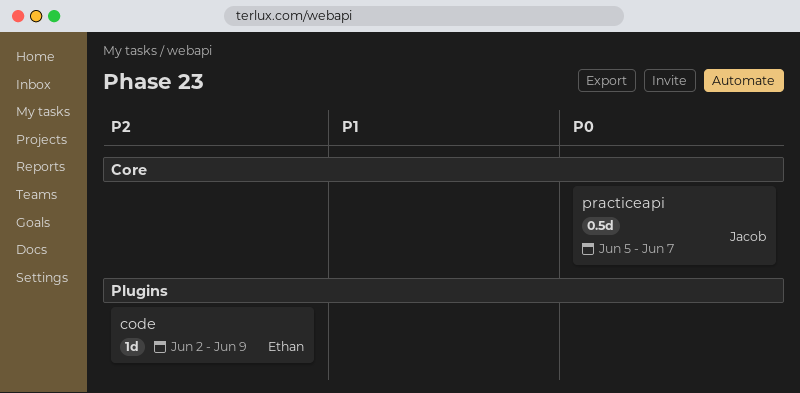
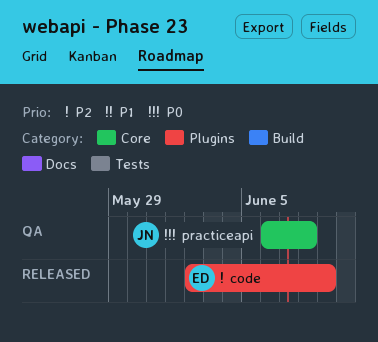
practiceapi, start: Jun 5 -> Jun 6
practiceapi, due: Jun 7 -> Jun 8

